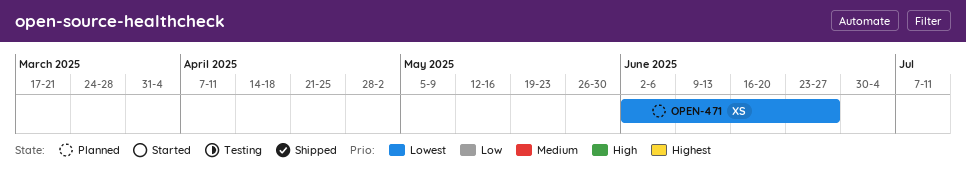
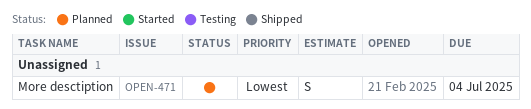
OPEN-471, estimate: XS -> S
OPEN-471, due: Jun 27 -> Jul 4

